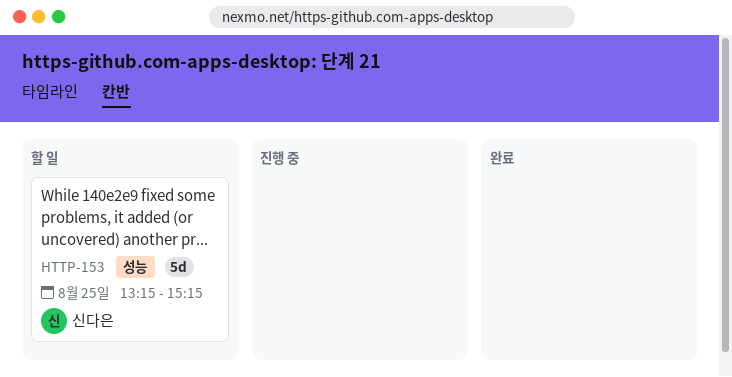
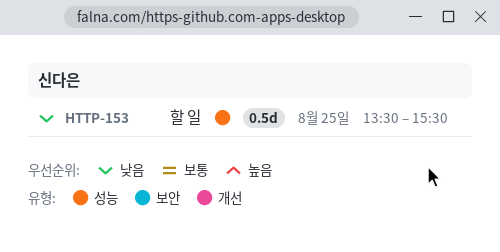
HTTP-153, estimate: 5d -> 0.5d
HTTP-153, begins: 13:15 -> 13:30
HTTP-153, ends: 15:15 -> 15:30

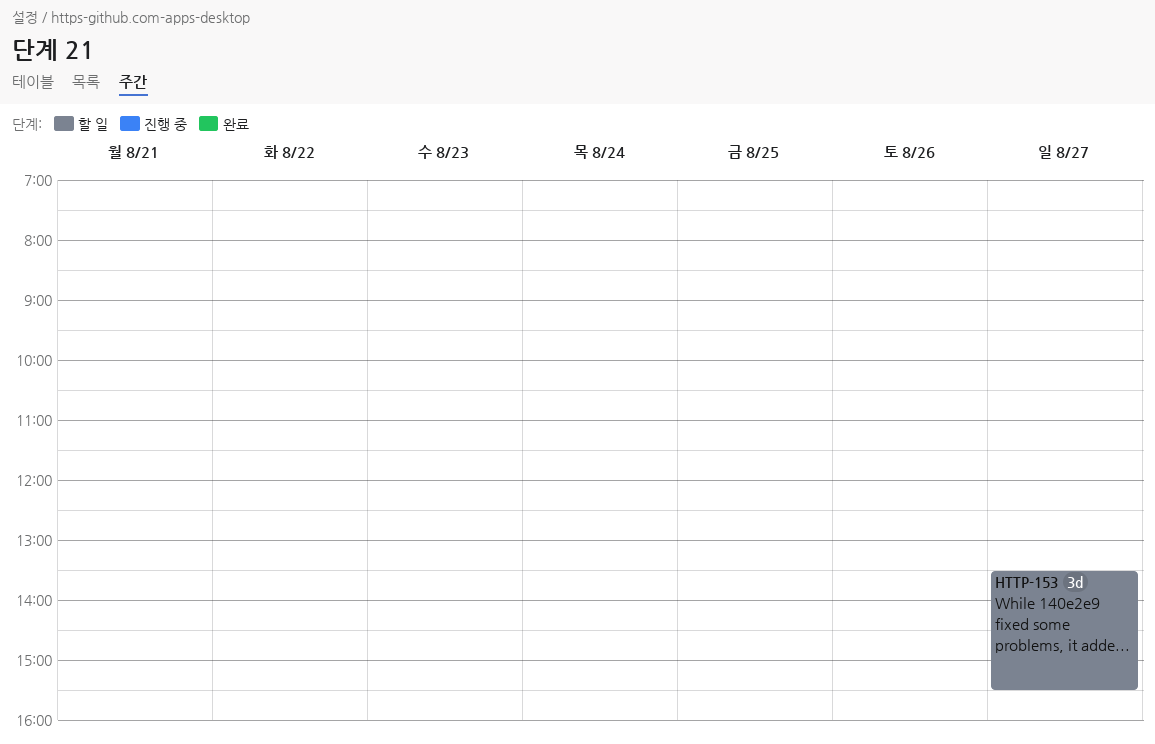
HTTP-153, estimate: 0.5d -> 3d
HTTP-153, day: Aug 25 -> Aug 27

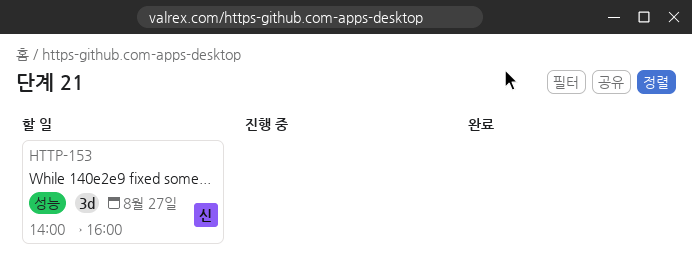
HTTP-153, begins: 13:30 -> 14:00
HTTP-153, ends: 15:30 -> 16:00

